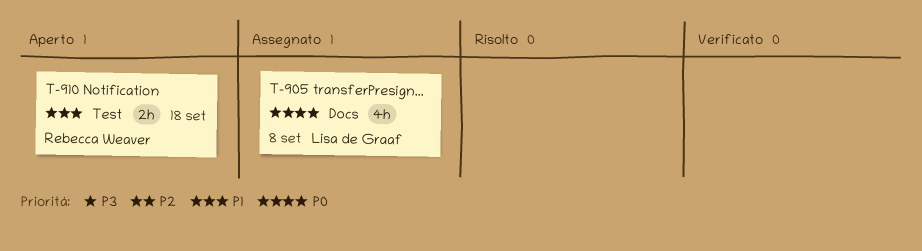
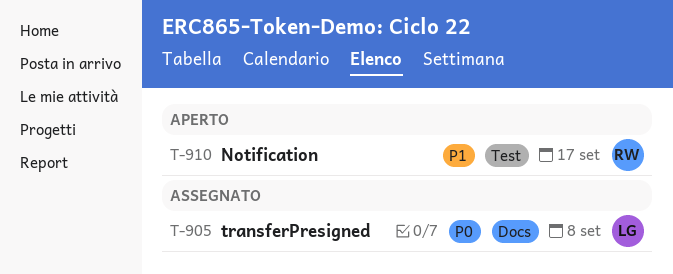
T-910, due: Sep 18 -> Sep 17

